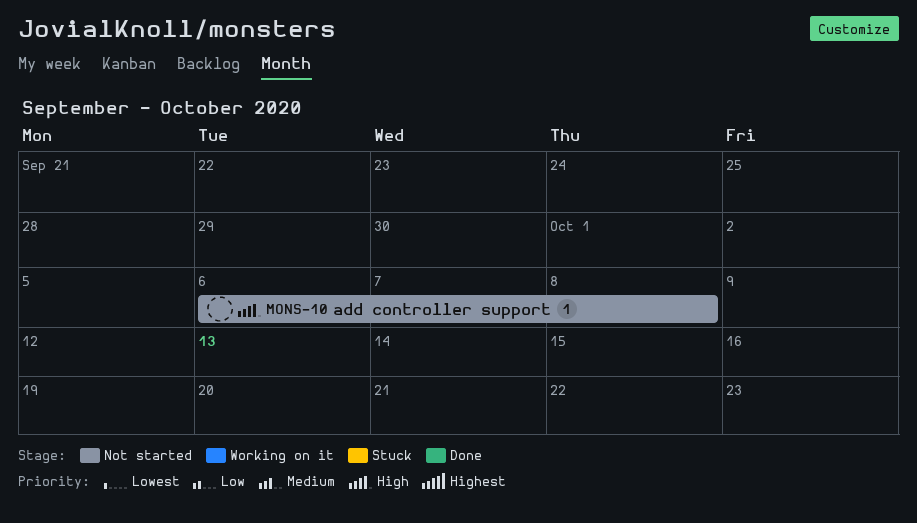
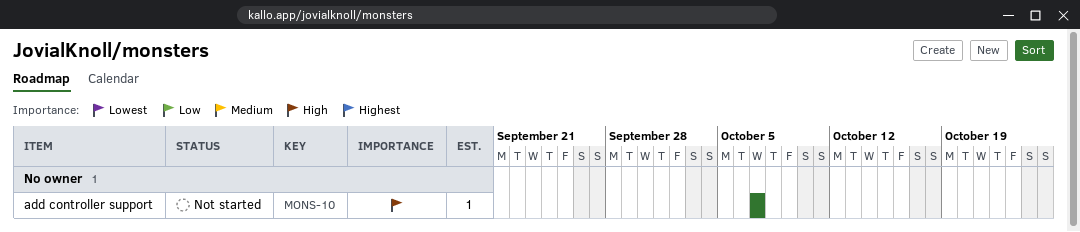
MONS-10, start: Oct 6 -> Oct 7
MONS-10, due: Oct 8 -> Oct 7

